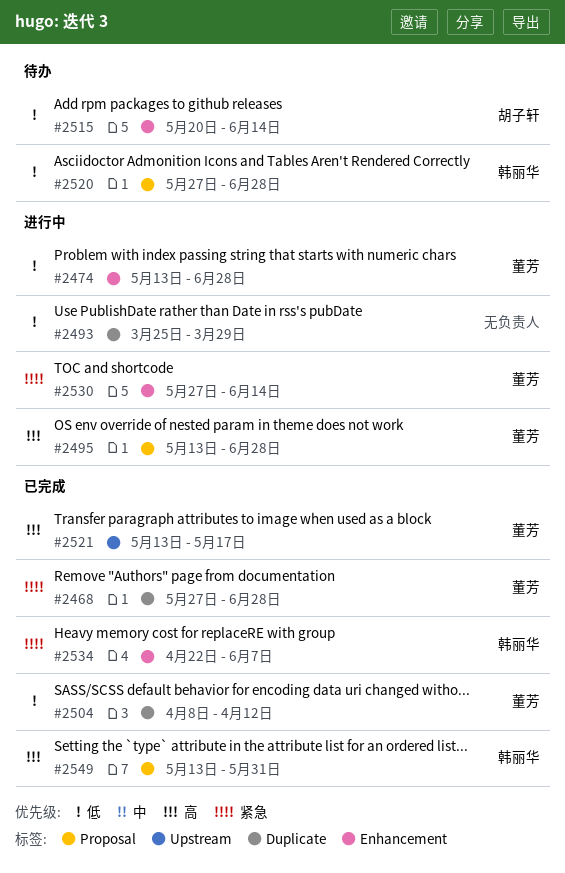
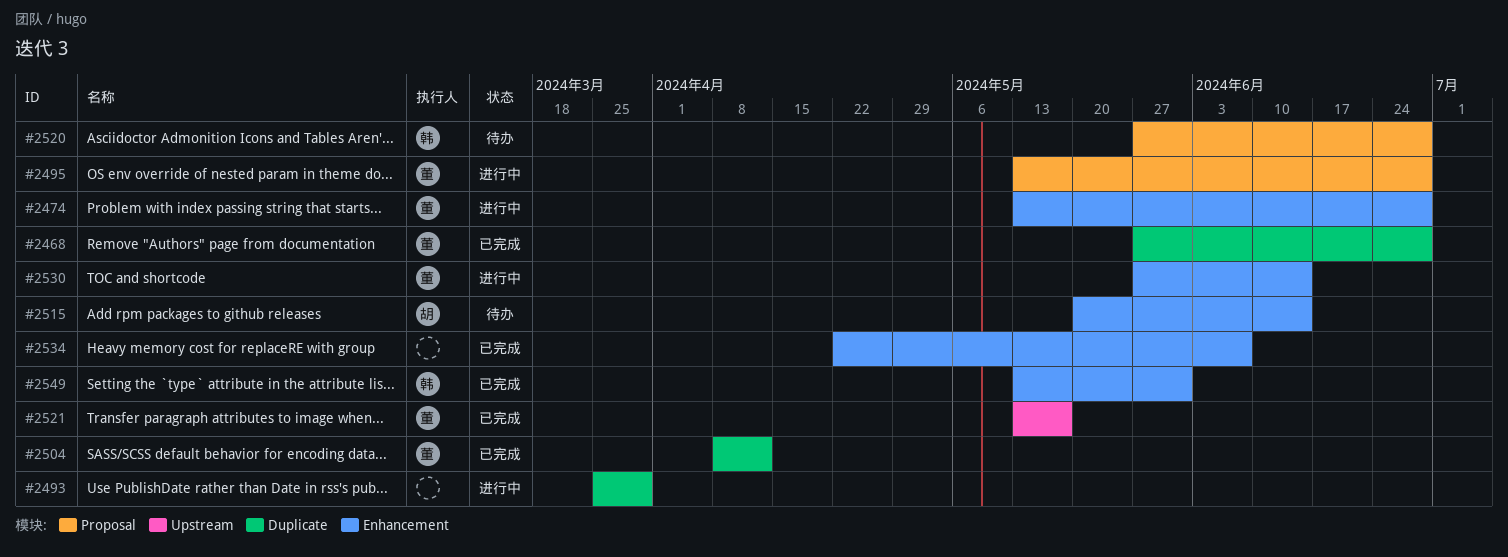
#2534, owner: 韩丽华 -> none
#2549, label: Proposal -> Enhancement

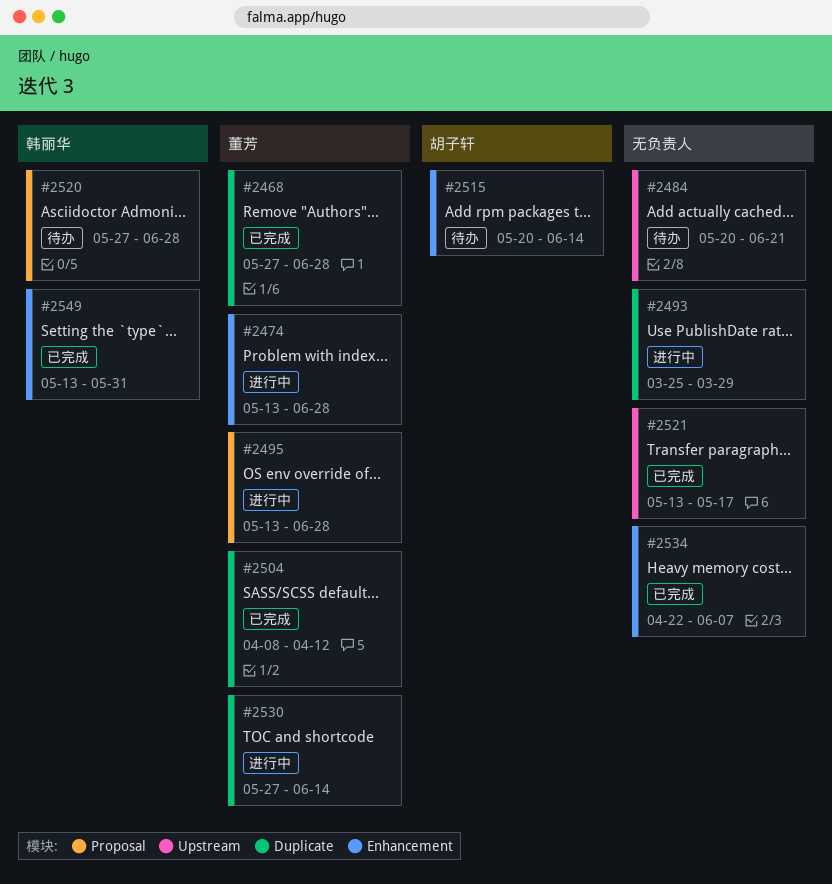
#2484: none -> present
#2521, owner: 董芳 -> none
#2530, label: Enhancement -> Duplicate

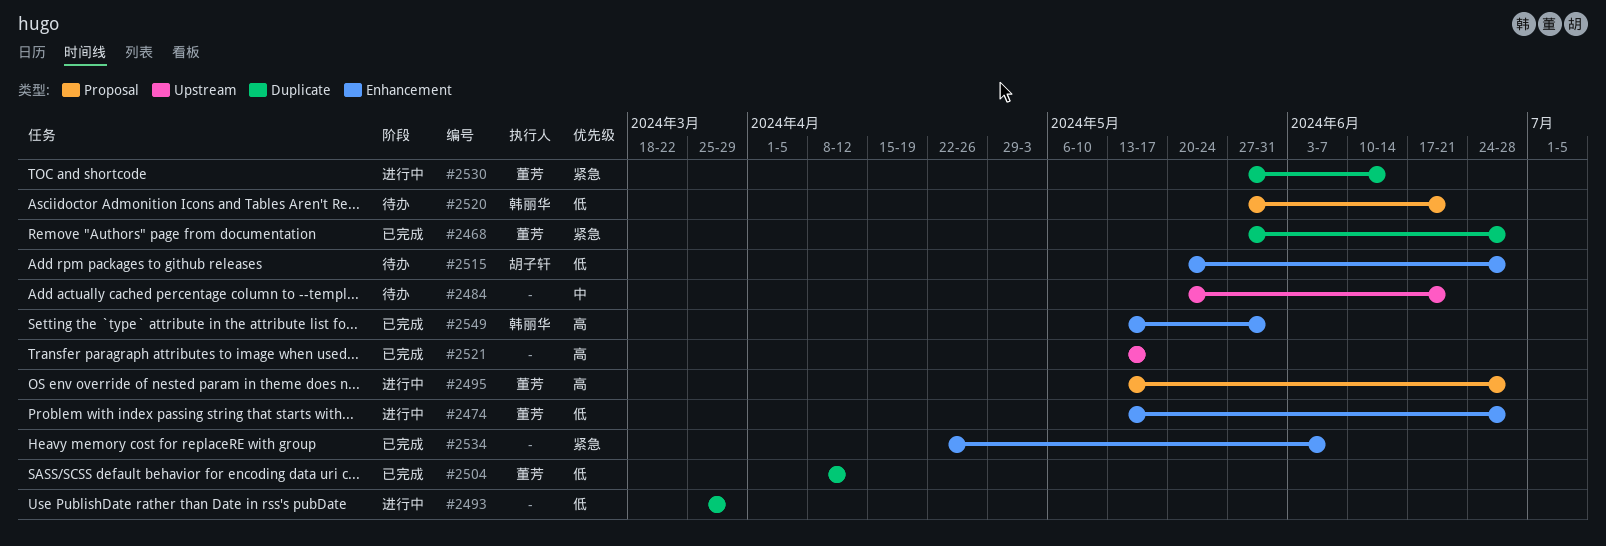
#2515, due: Jun 14 -> Jun 28
#2520, due: Jun 28 -> Jun 21

